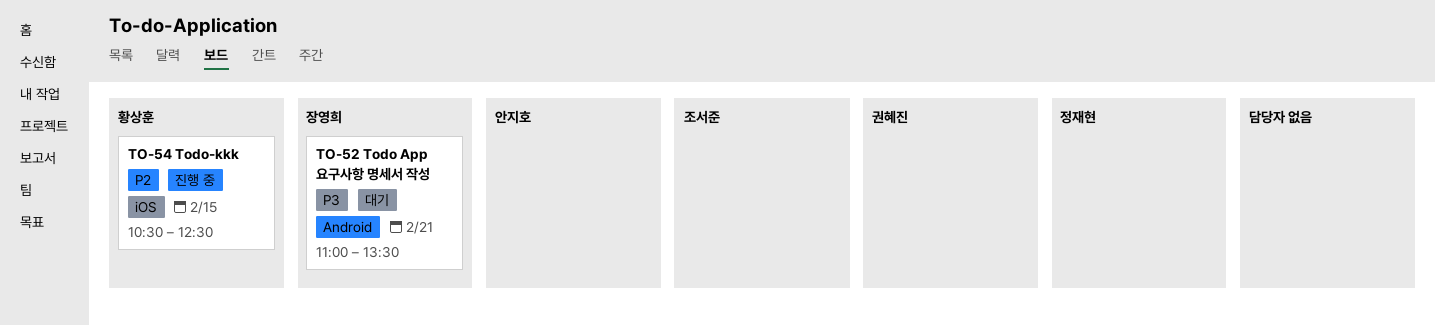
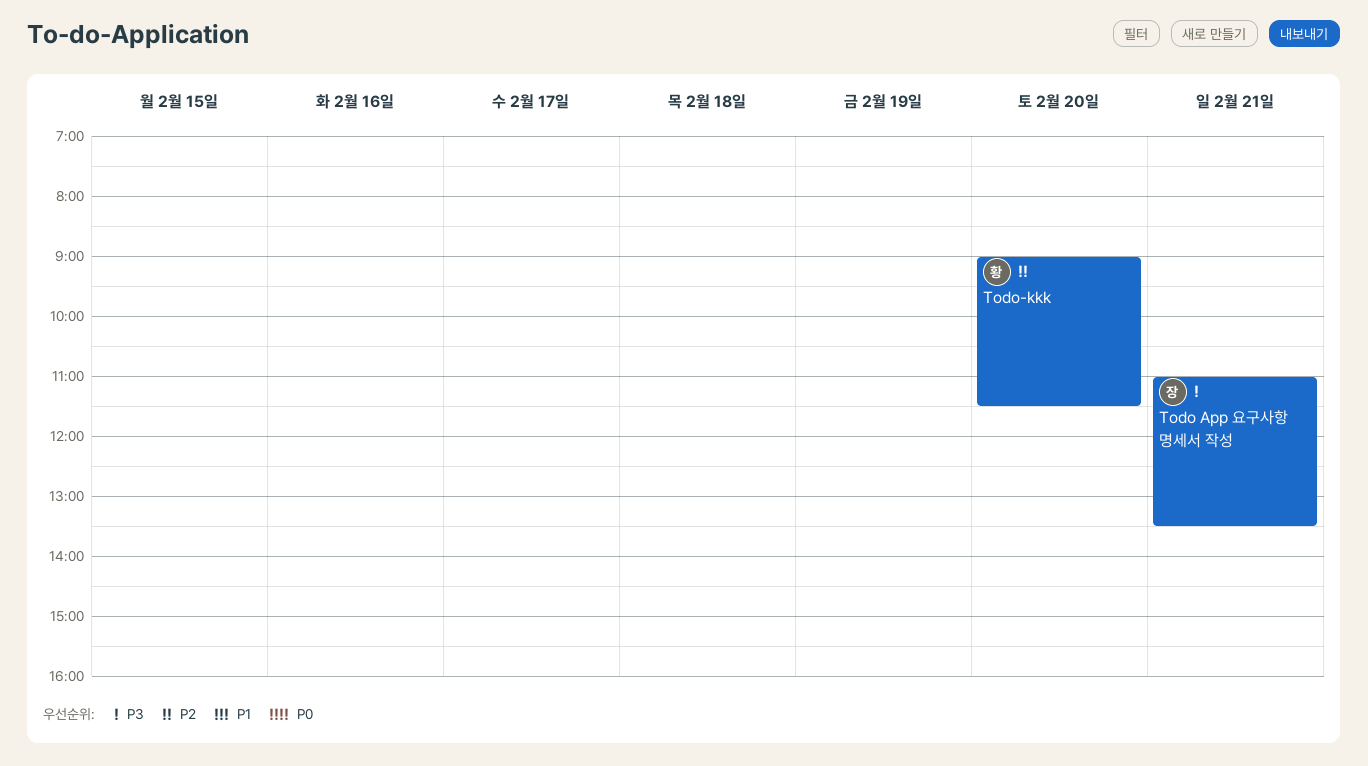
Todo-kkk, day: Feb 15 -> Feb 20
Todo-kkk, begins: 10:30 -> 09:00
Todo-kkk, ends: 12:30 -> 11:30

